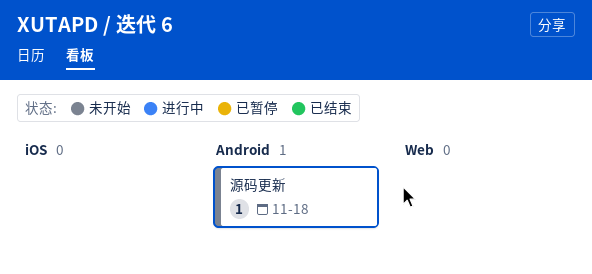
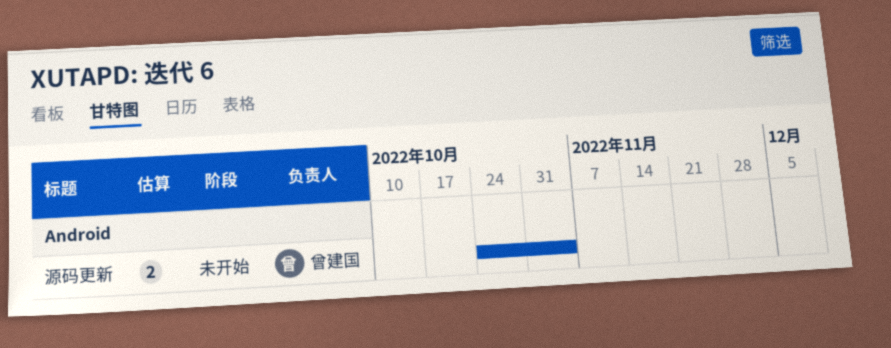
源码更新, estimate: 1 -> 2
源码更新, due: Nov 18 -> Nov 4

